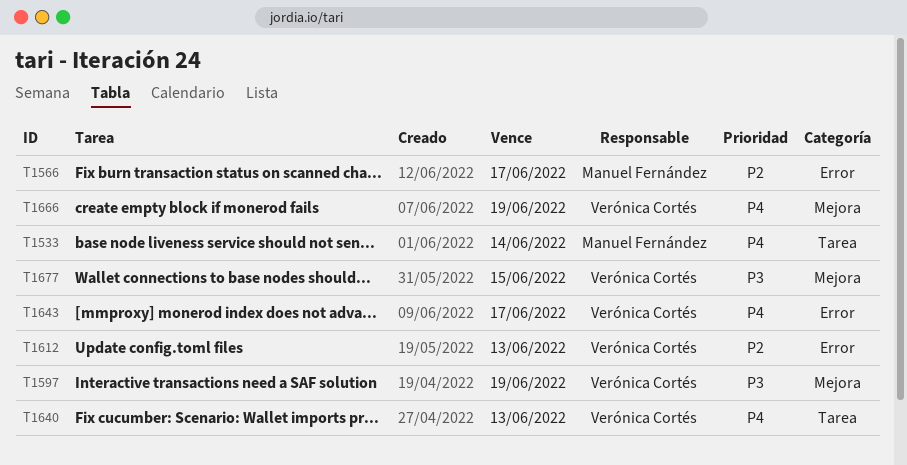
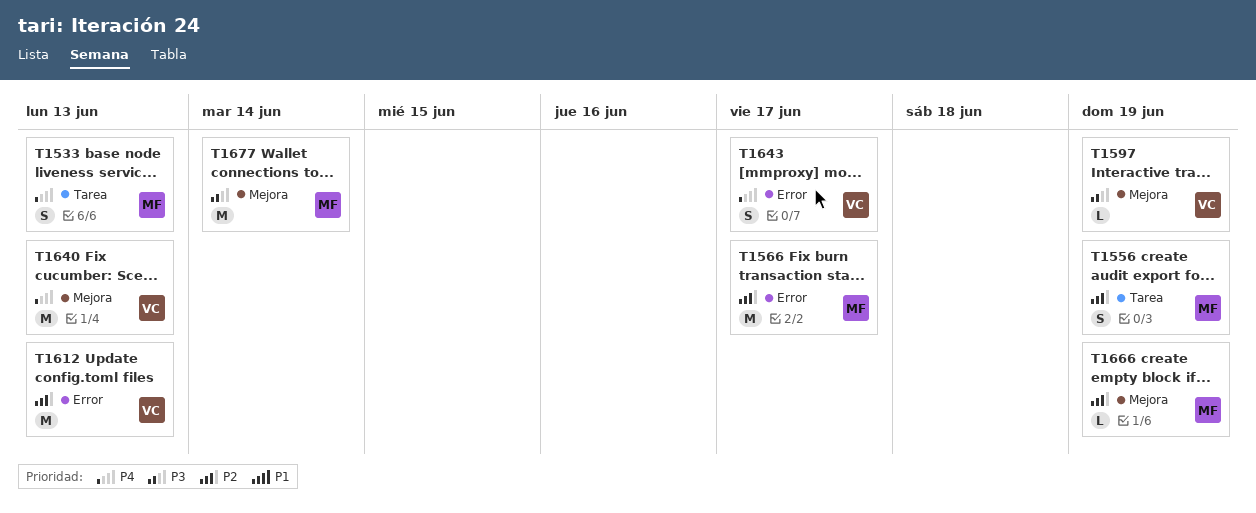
T1533, due: Jun 14 -> Jun 13
T1556: none -> present
T1640, label: Tarea -> Mejora
T1666, owner: Verónica Cortés -> Manuel Fernández
T1666, priority: P4 -> P2
T1677, owner: Verónica Cortés -> Manuel Fernández
T1677, due: Jun 15 -> Jun 14

